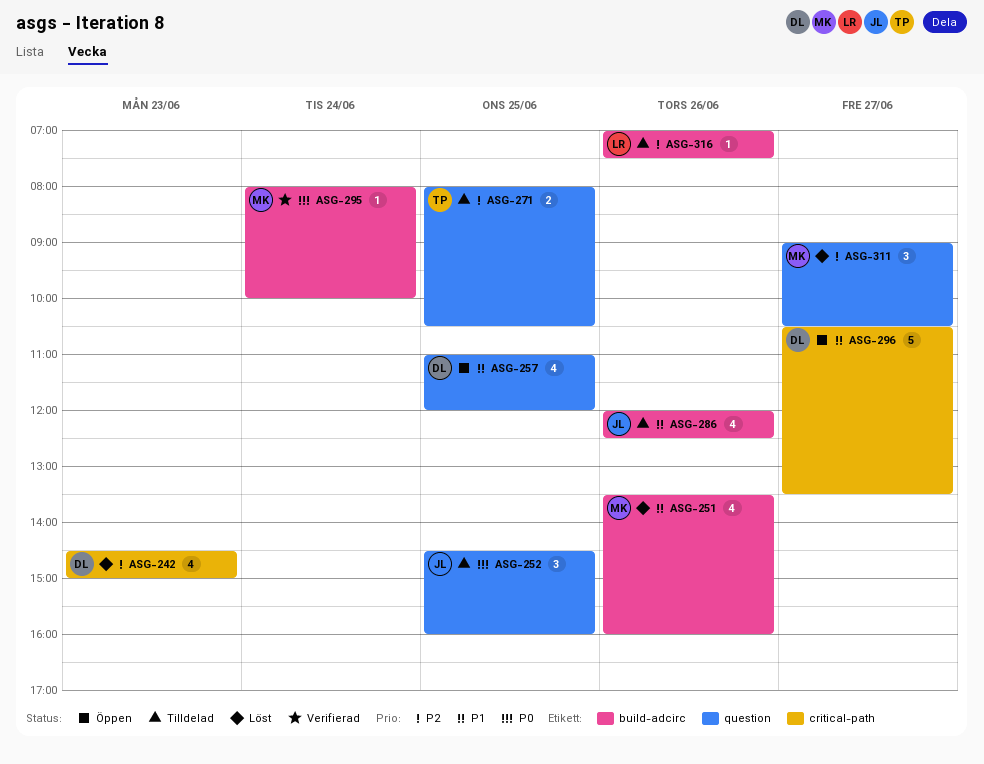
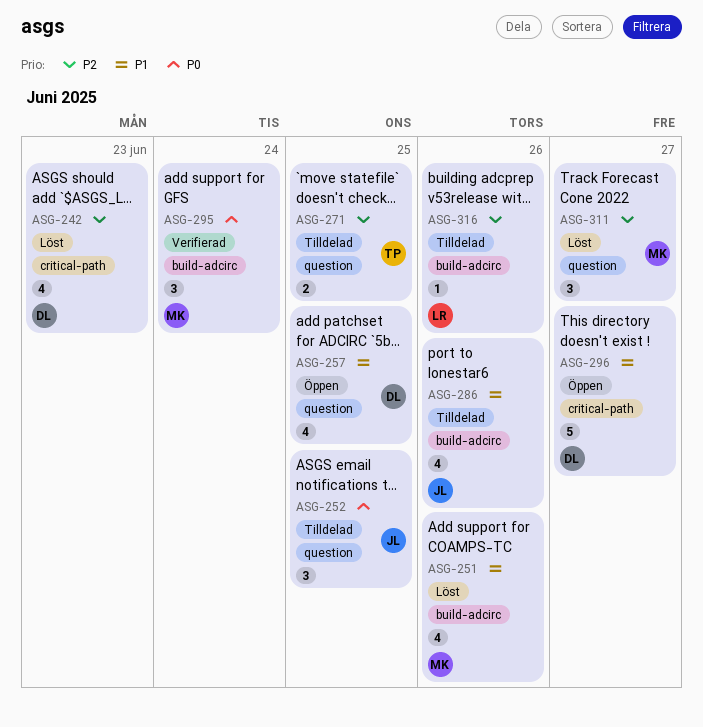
ASG-295, estimate: 1 -> 3

